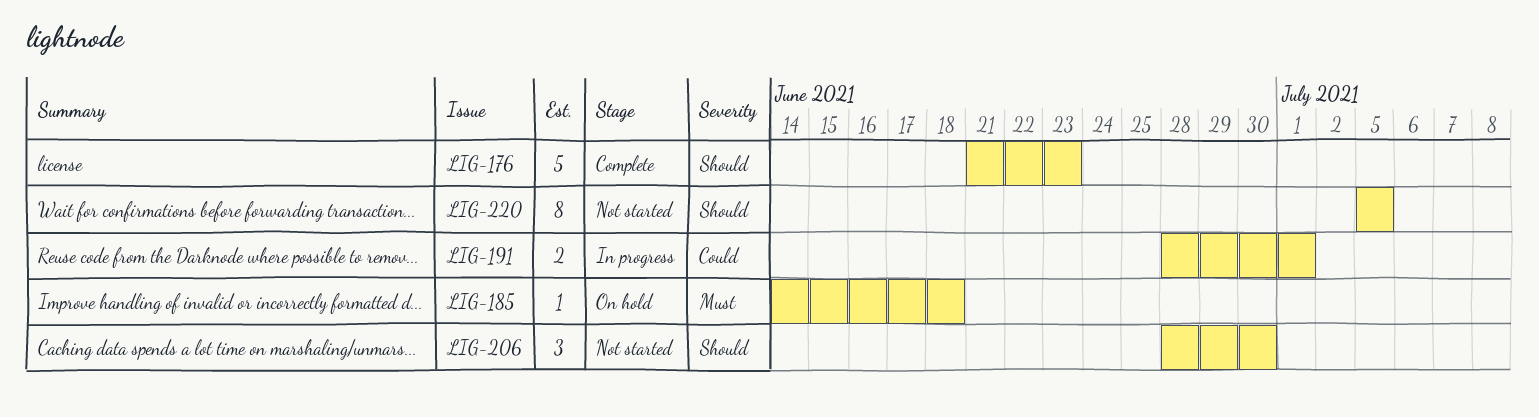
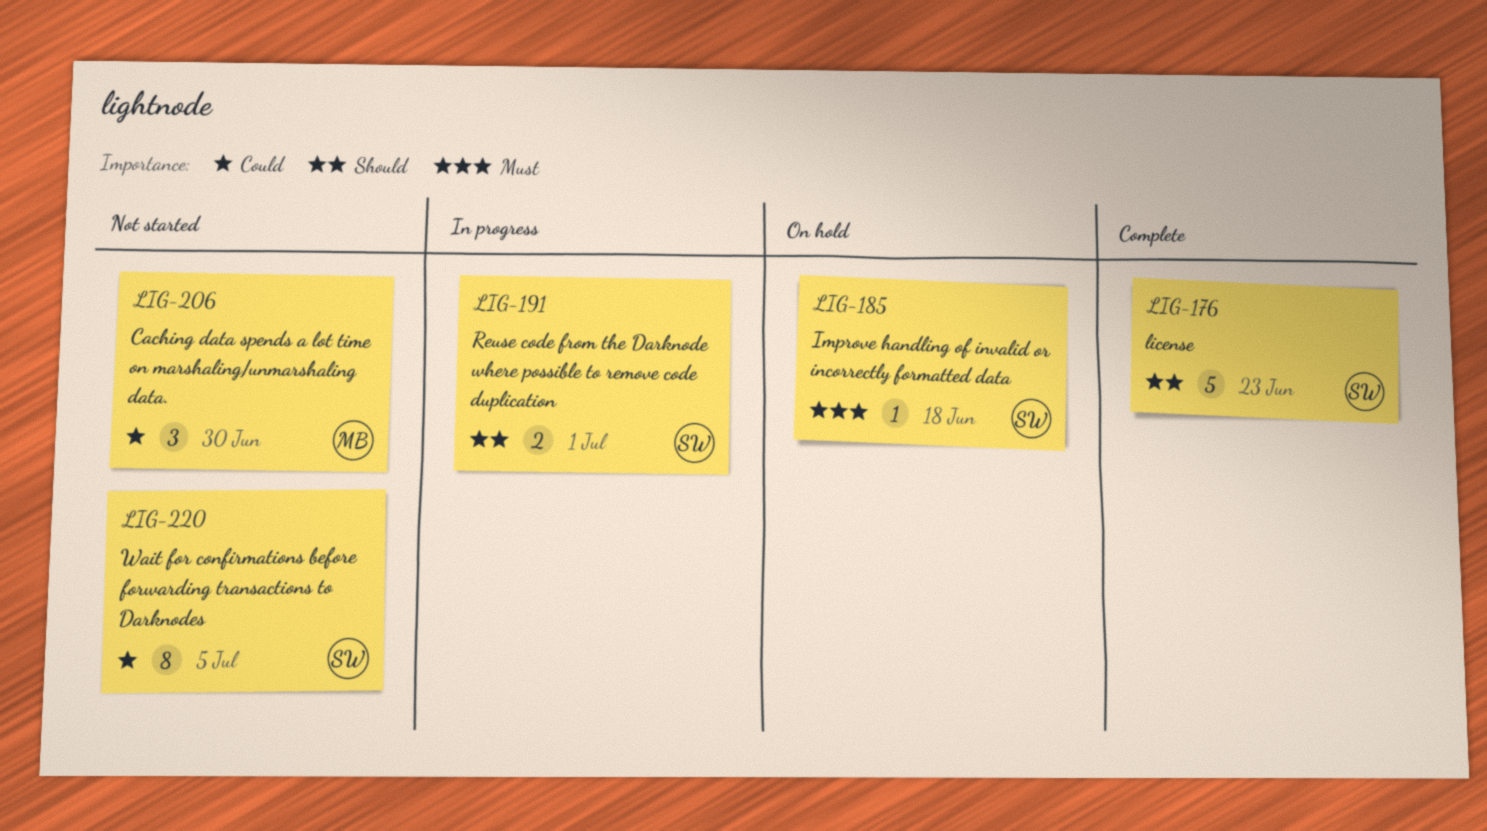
LIG-191, priority: Could -> Should
LIG-206, priority: Should -> Could
LIG-220, priority: Should -> Could

